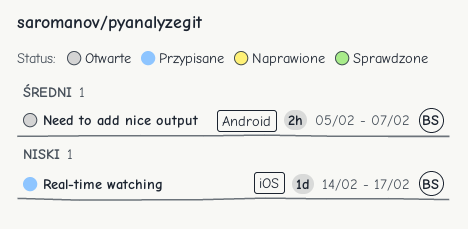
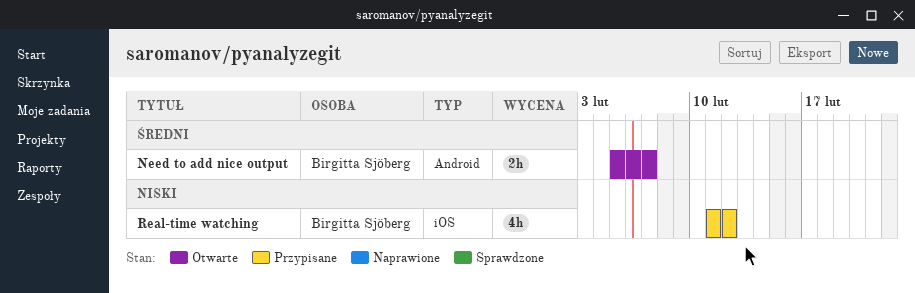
Real-time watching, estimate: 1d -> 4h
Real-time watching, start: Feb 14 -> Feb 11
Real-time watching, due: Feb 17 -> Feb 12

